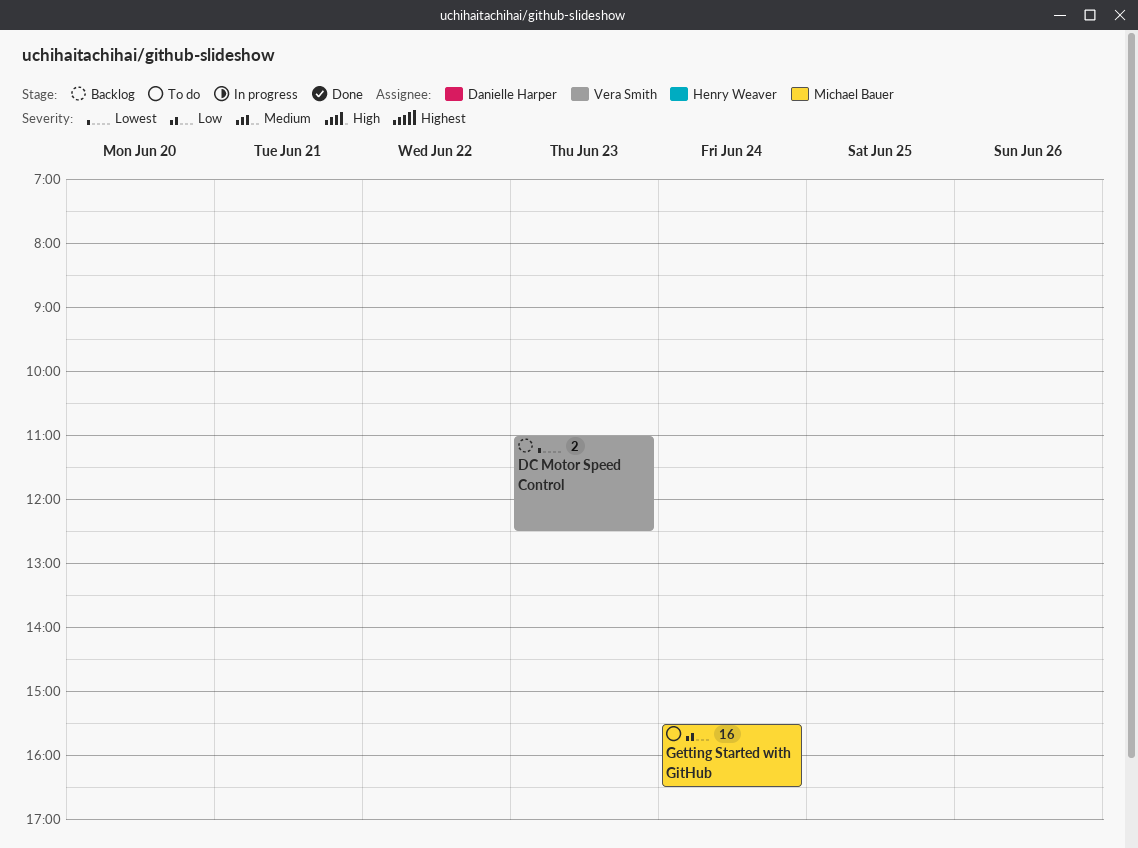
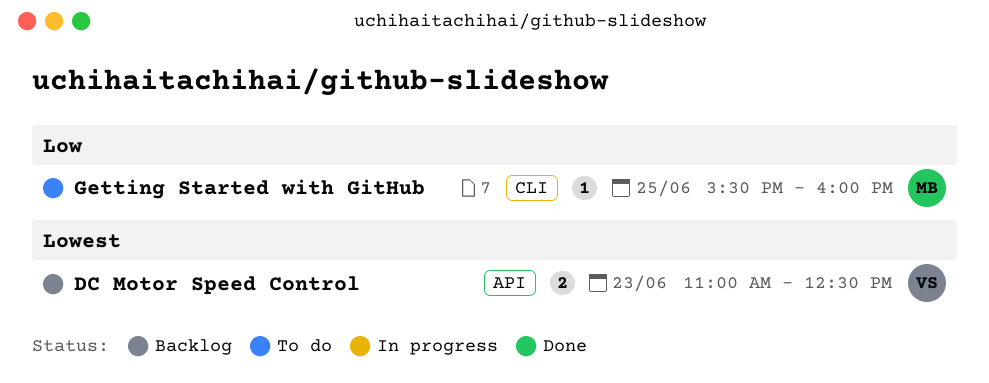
Getting Started with GitHub, estimate: 16 -> 1
Getting Started with GitHub, day: Jun 24 -> Jun 25
Getting Started with GitHub, ends: 16:30 -> 16:00

